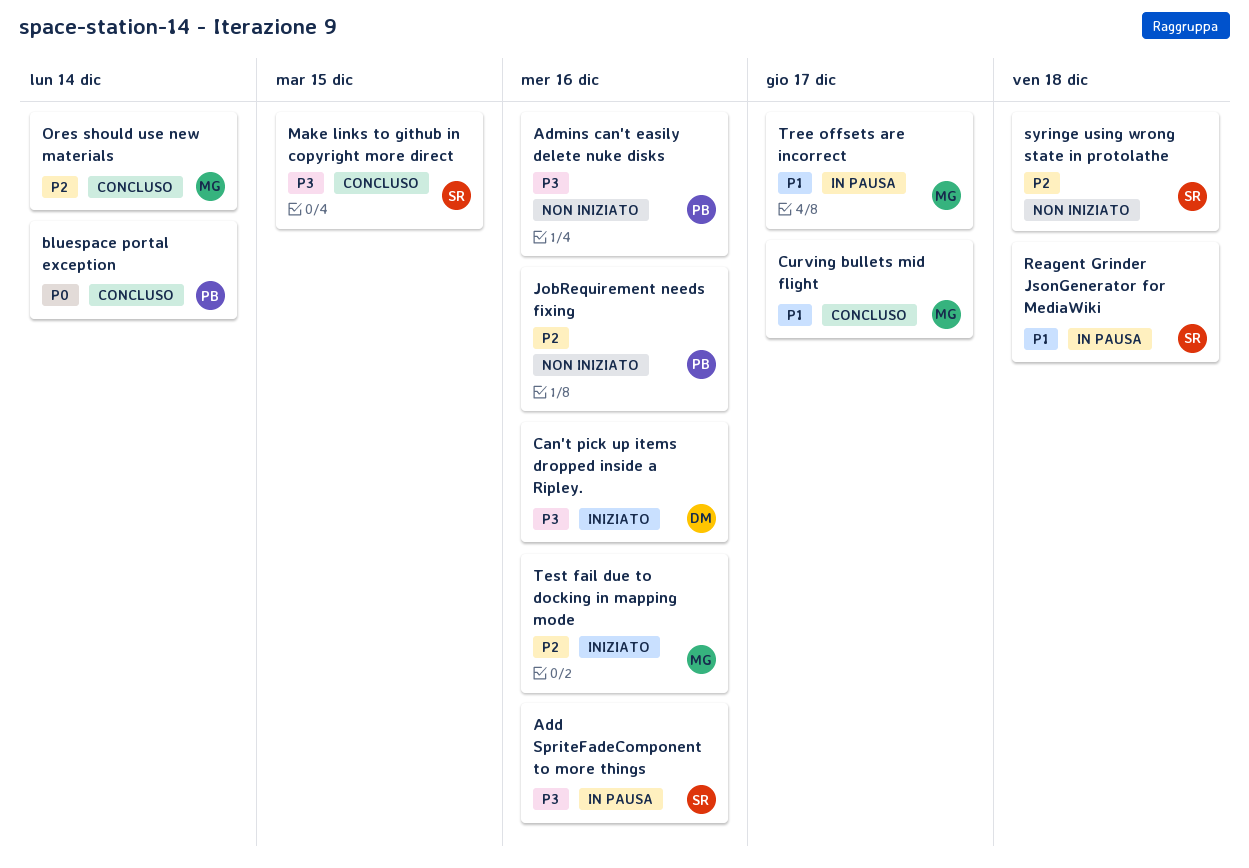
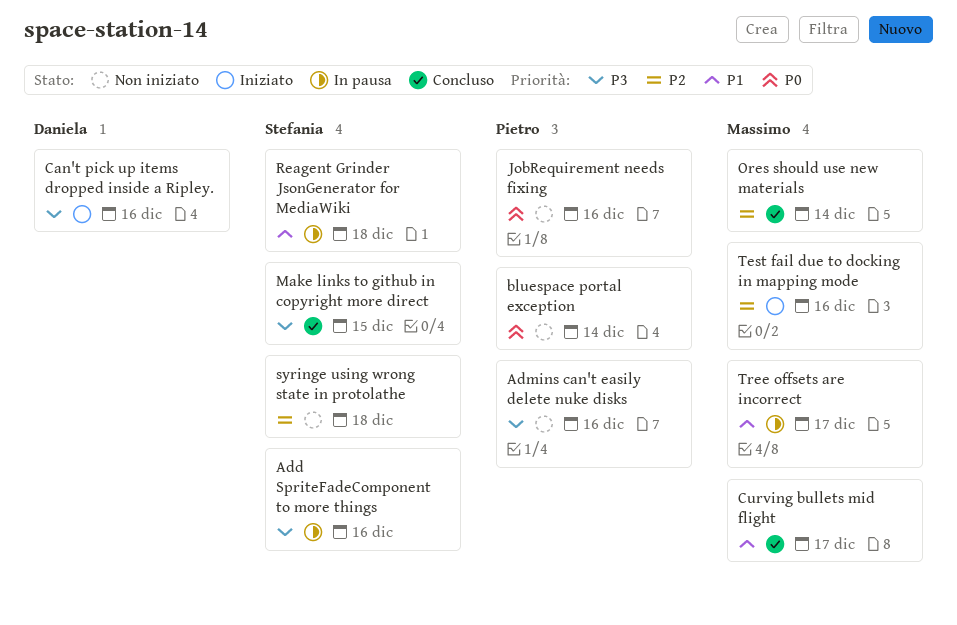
bluespace portal exception, status: Concluso -> Non iniziato
JobRequirement needs fixing, priority: P2 -> P0

